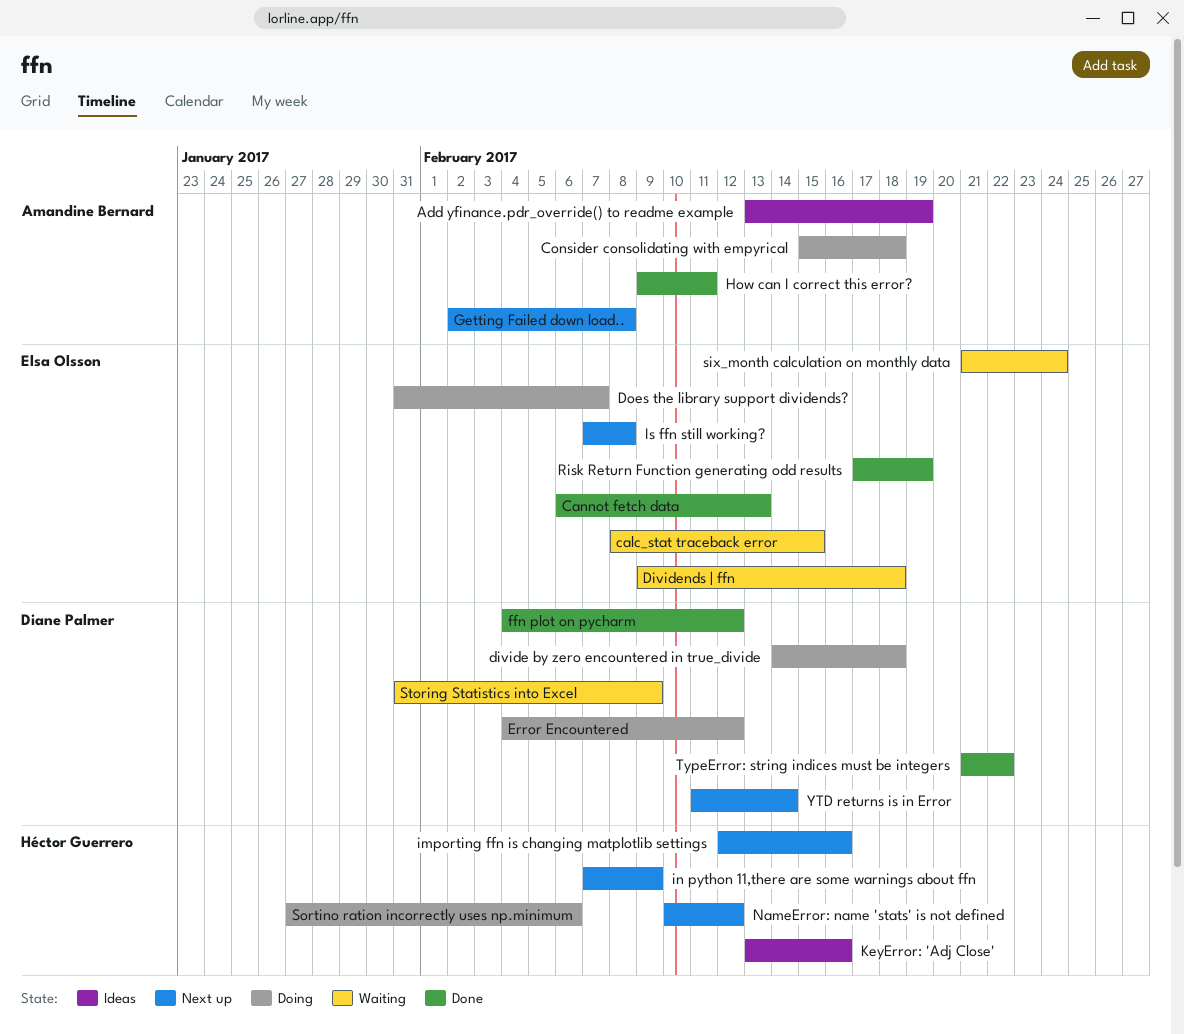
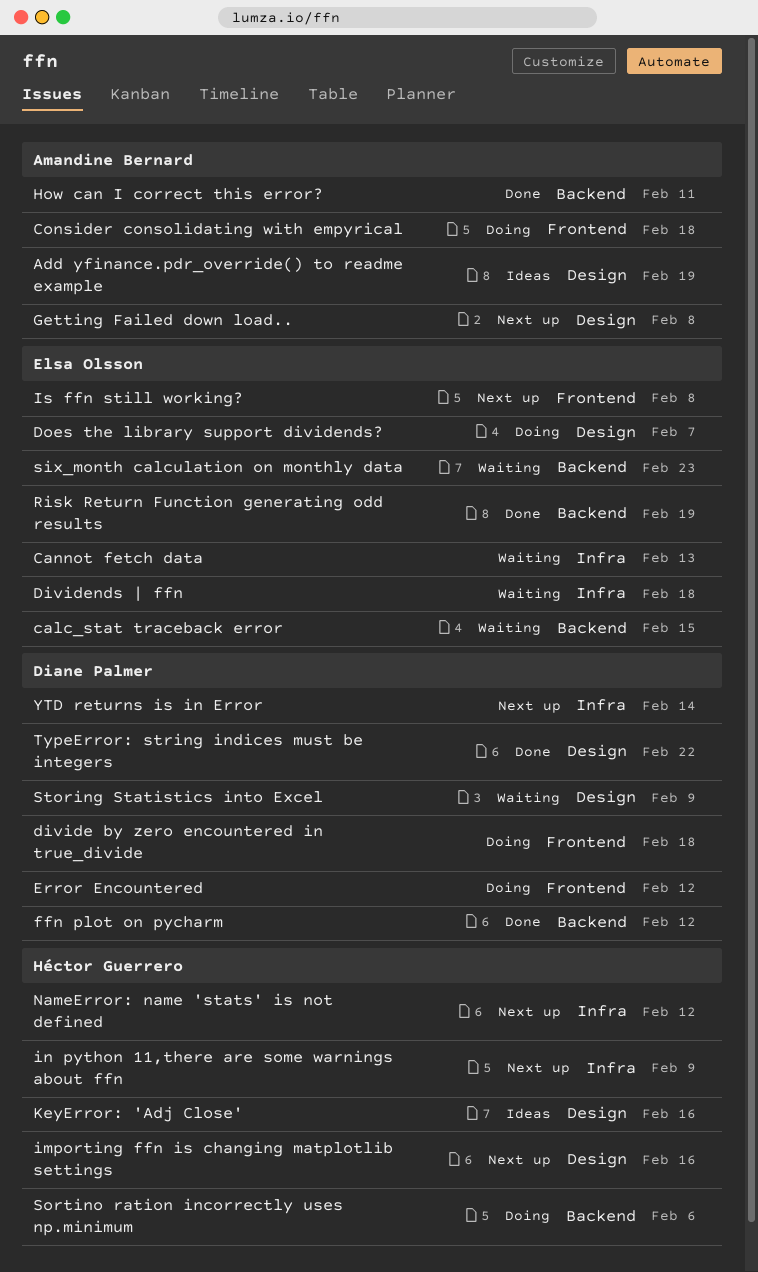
Cannot fetch data, status: Done -> Waiting
six_month calculation on monthly data, due: Feb 24 -> Feb 23

